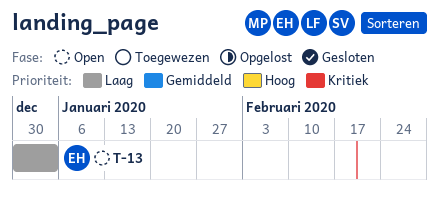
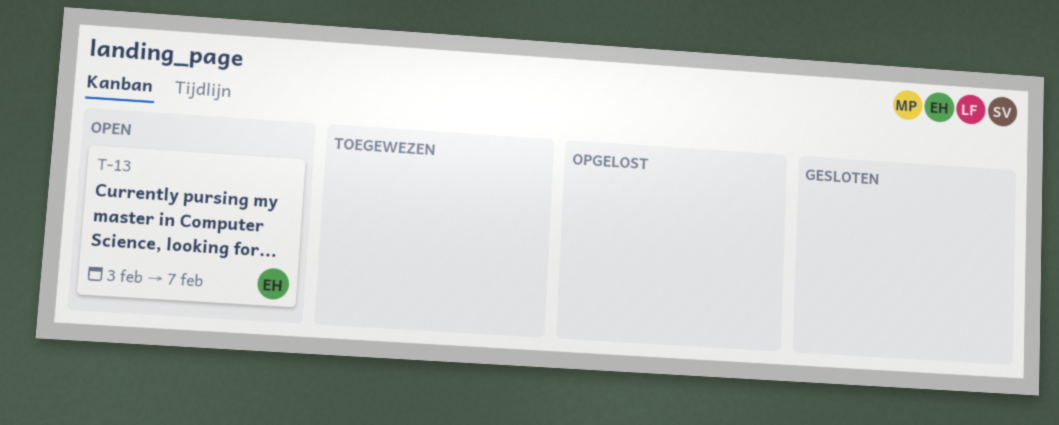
T-13, start: Dec 30 -> Feb 3
T-13, due: Jan 3 -> Feb 7

